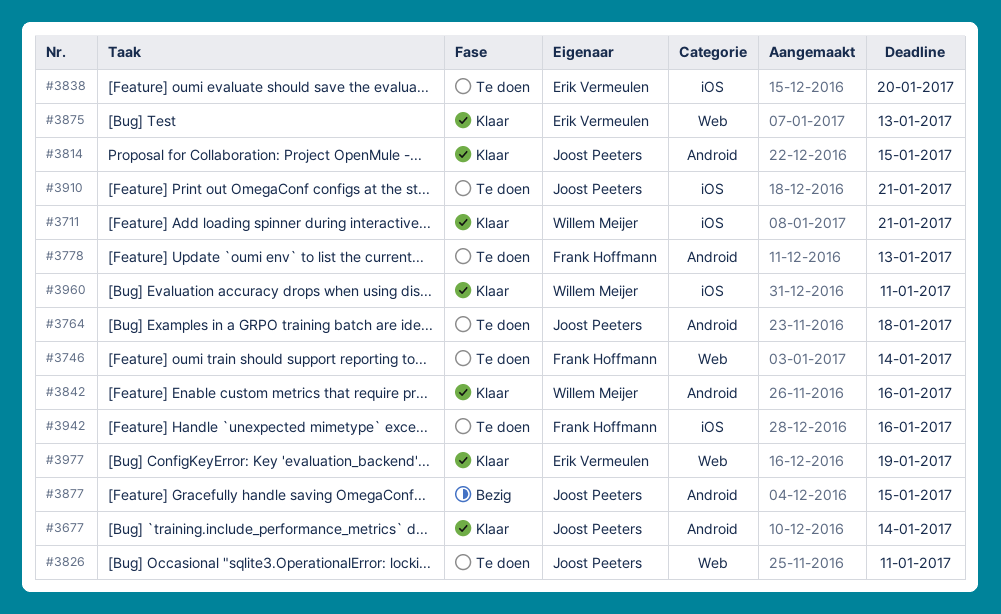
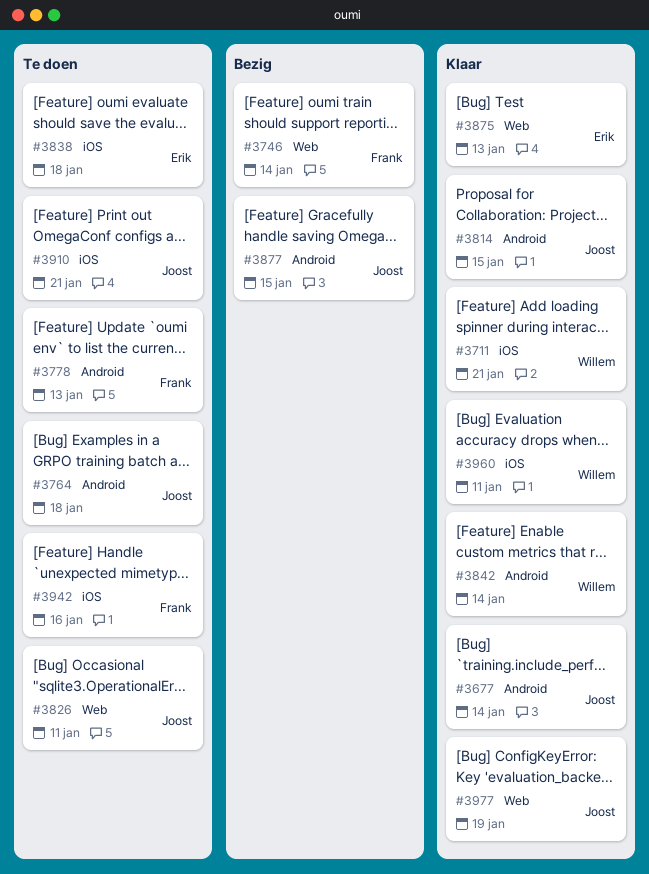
#3746, status: Te doen -> Bezig
#3838, due: Jan 20 -> Jan 18
#3842, due: Jan 16 -> Jan 14
#3977, owner: Erik Vermeulen -> Joost Peeters

